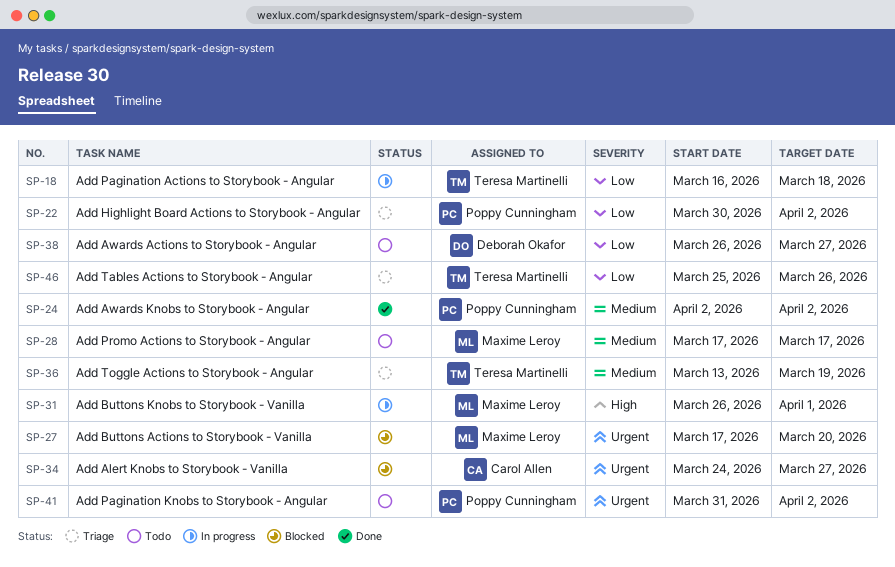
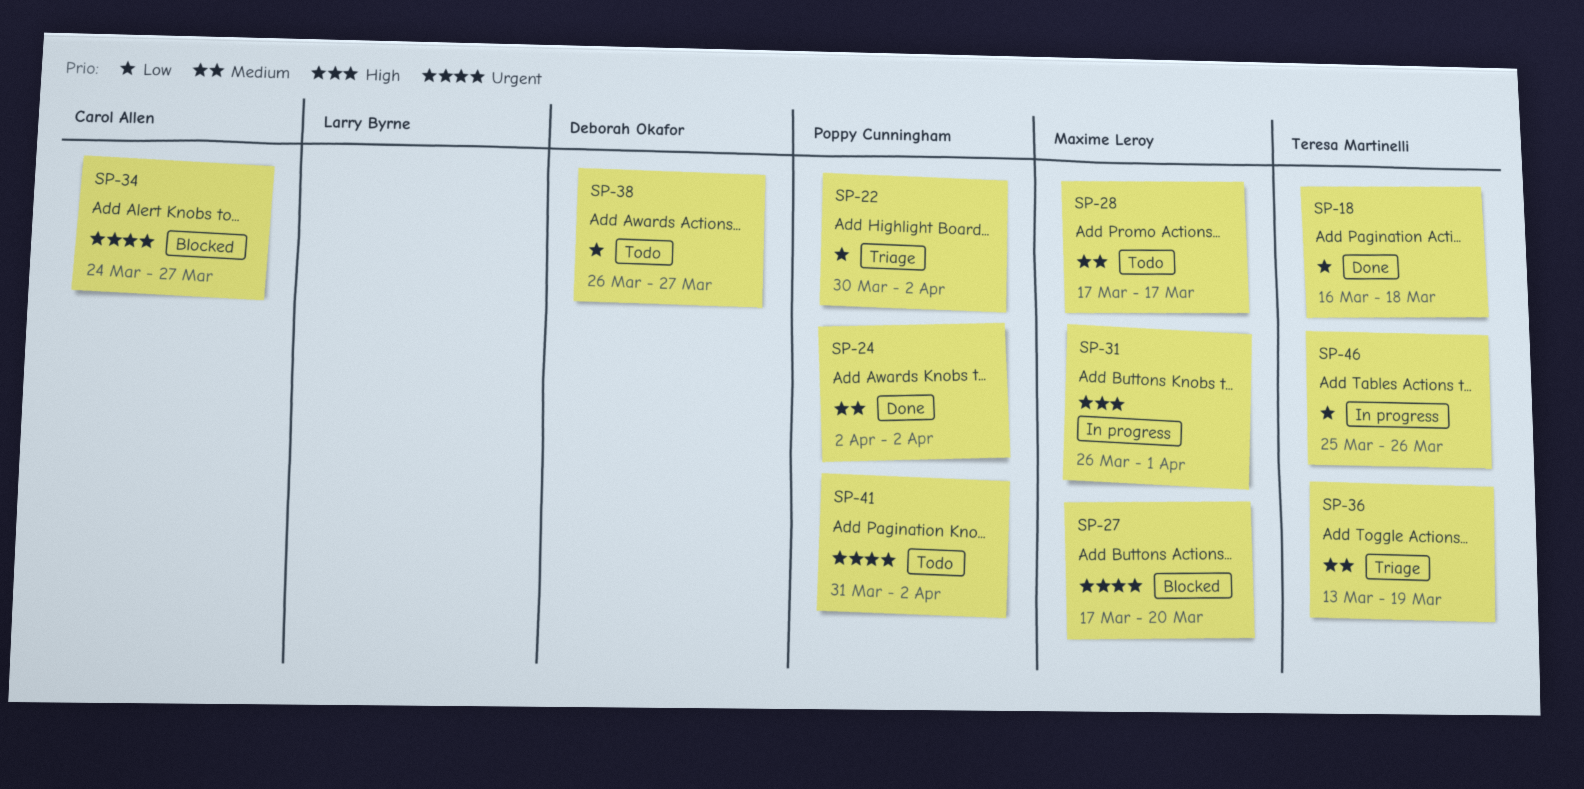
SP-18, status: In progress -> Done
SP-46, status: Triage -> In progress

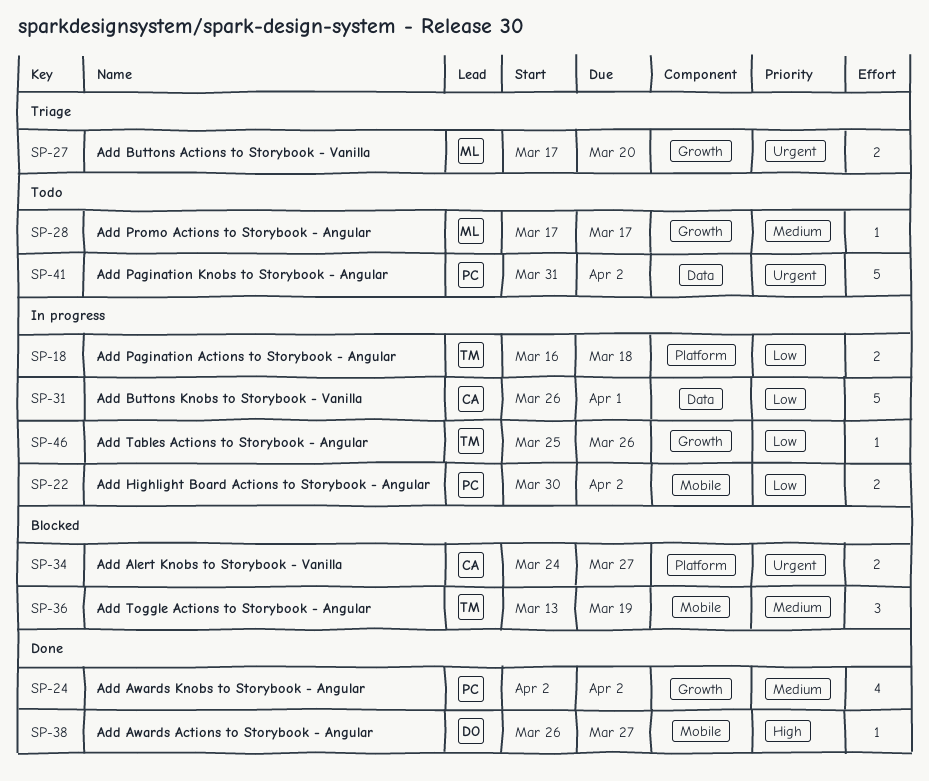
SP-18, status: Done -> In progress
SP-22, status: Triage -> In progress
SP-27, status: Blocked -> Triage
SP-31, owner: Maxime Leroy -> Carol Allen
SP-31, priority: High -> Low
SP-36, status: Triage -> Blocked
SP-38, status: Todo -> Done
SP-38, priority: Low -> High

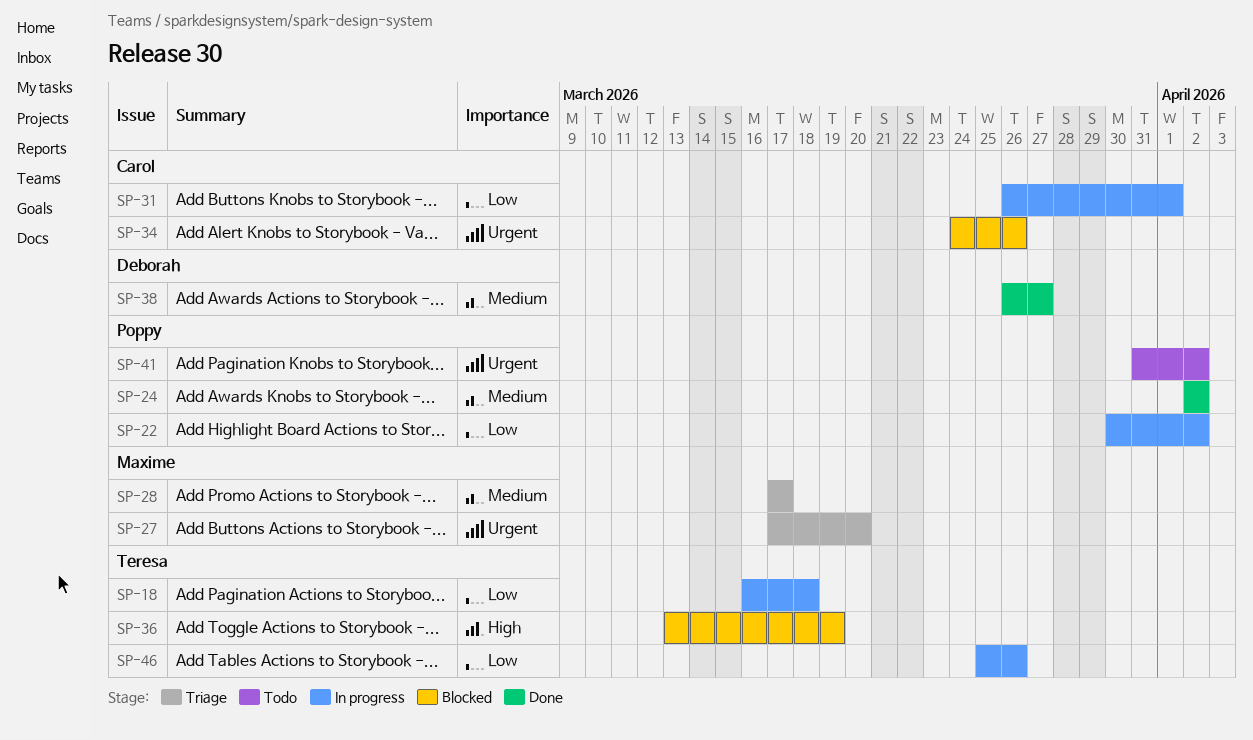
SP-28, status: Todo -> Triage
SP-34, due: Mar 27 -> Mar 26
SP-36, priority: Medium -> High
SP-38, priority: High -> Medium

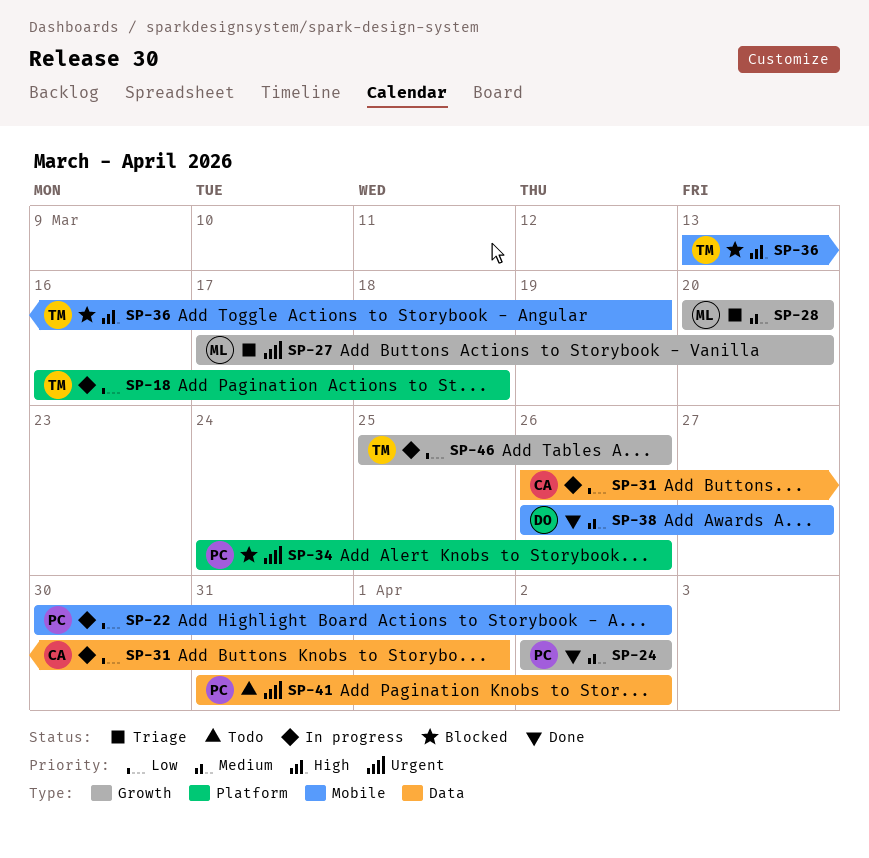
SP-28, start: Mar 17 -> Mar 20
SP-28, due: Mar 17 -> Mar 20
SP-34, owner: Carol -> Poppy

